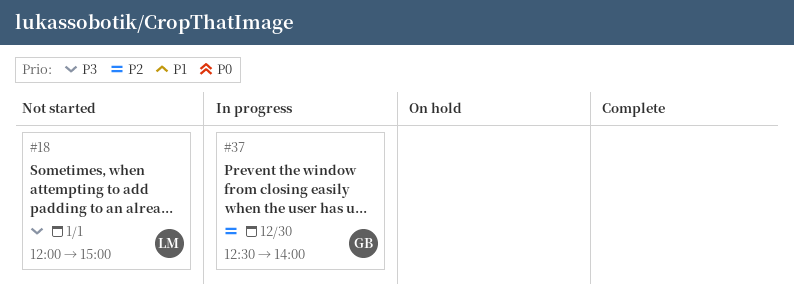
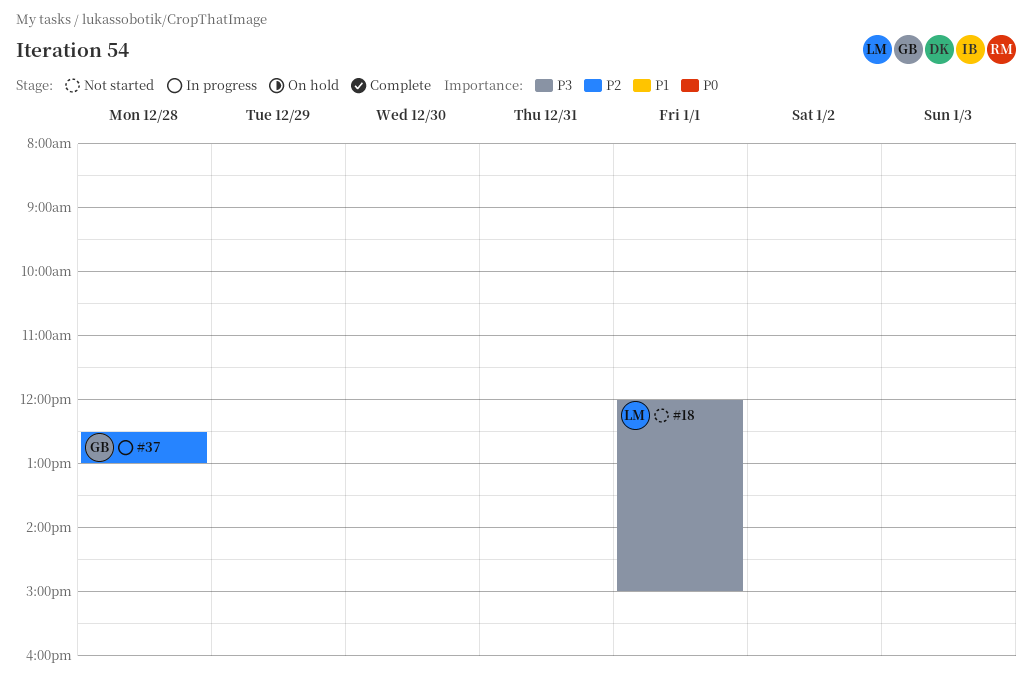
#37, day: Dec 30 -> Dec 28
#37, ends: 14:00 -> 13:00

